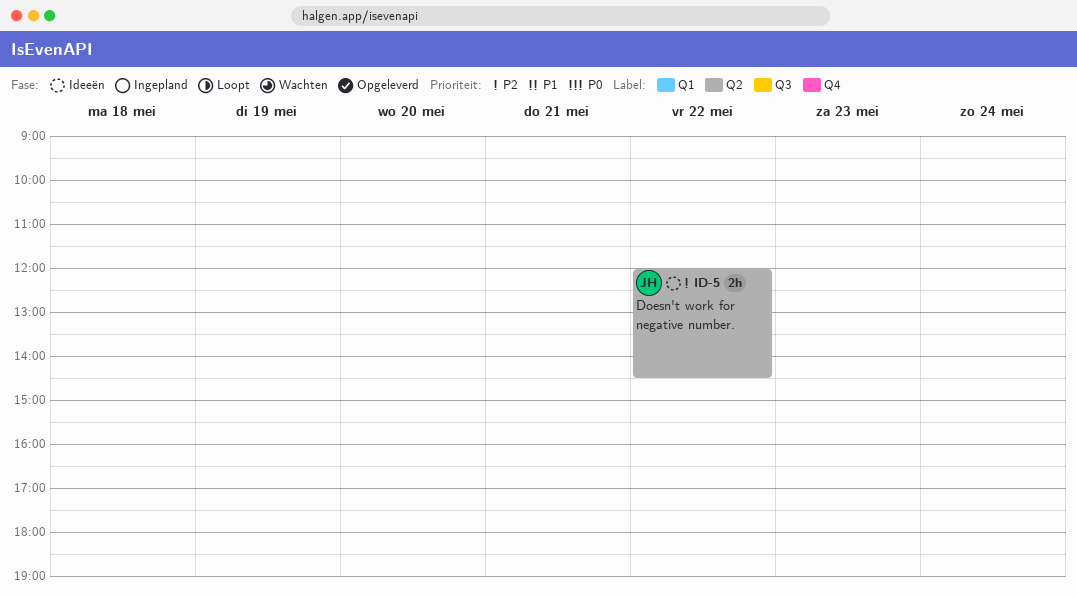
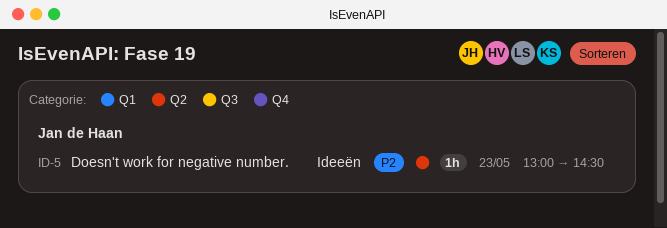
ID-5, estimate: 2h -> 1h
ID-5, day: May 22 -> May 23
ID-5, begins: 12:00 -> 13:00

